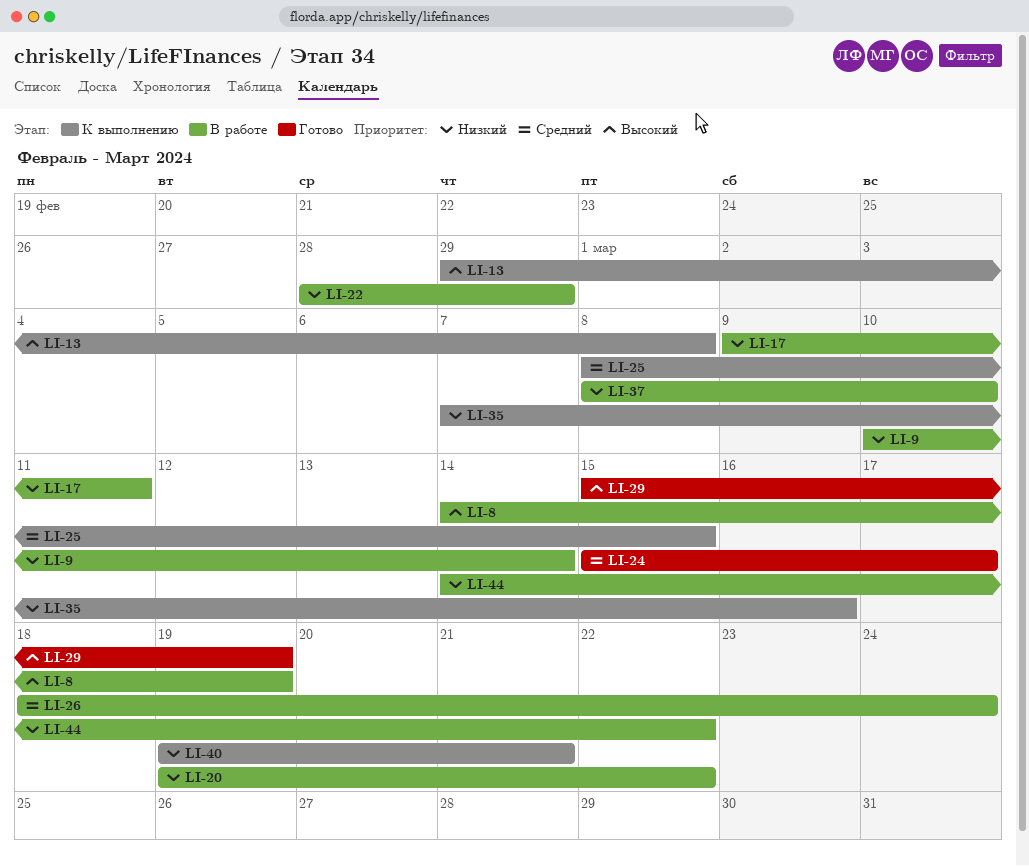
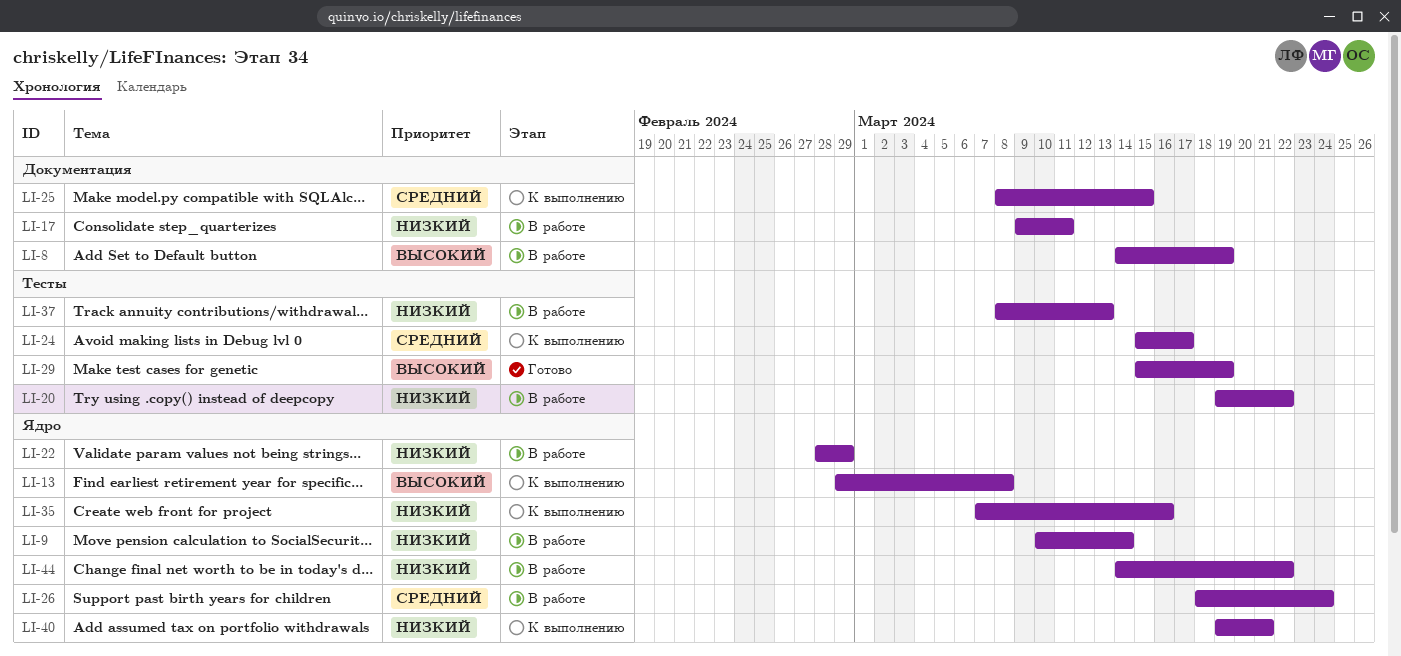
LI-24, status: Готово -> К выполнению
LI-37, due: Mar 10 -> Mar 13

